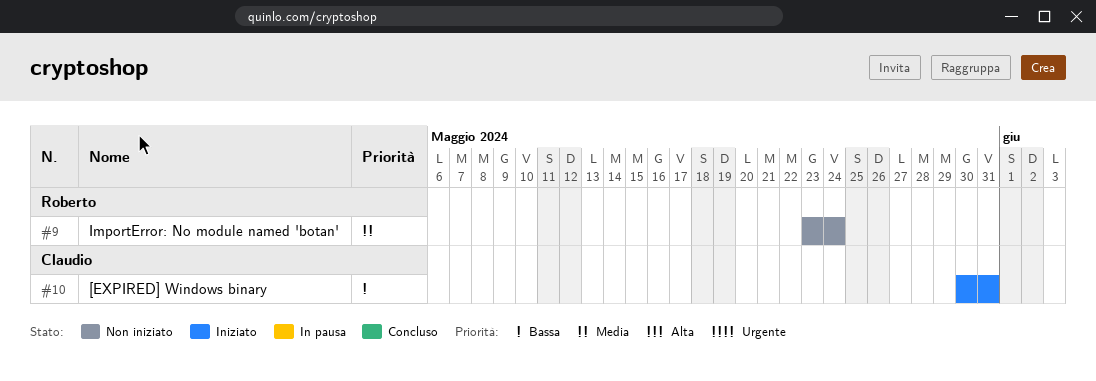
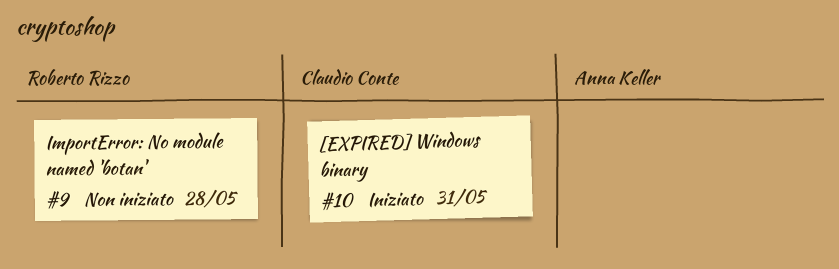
#9, due: May 24 -> May 28

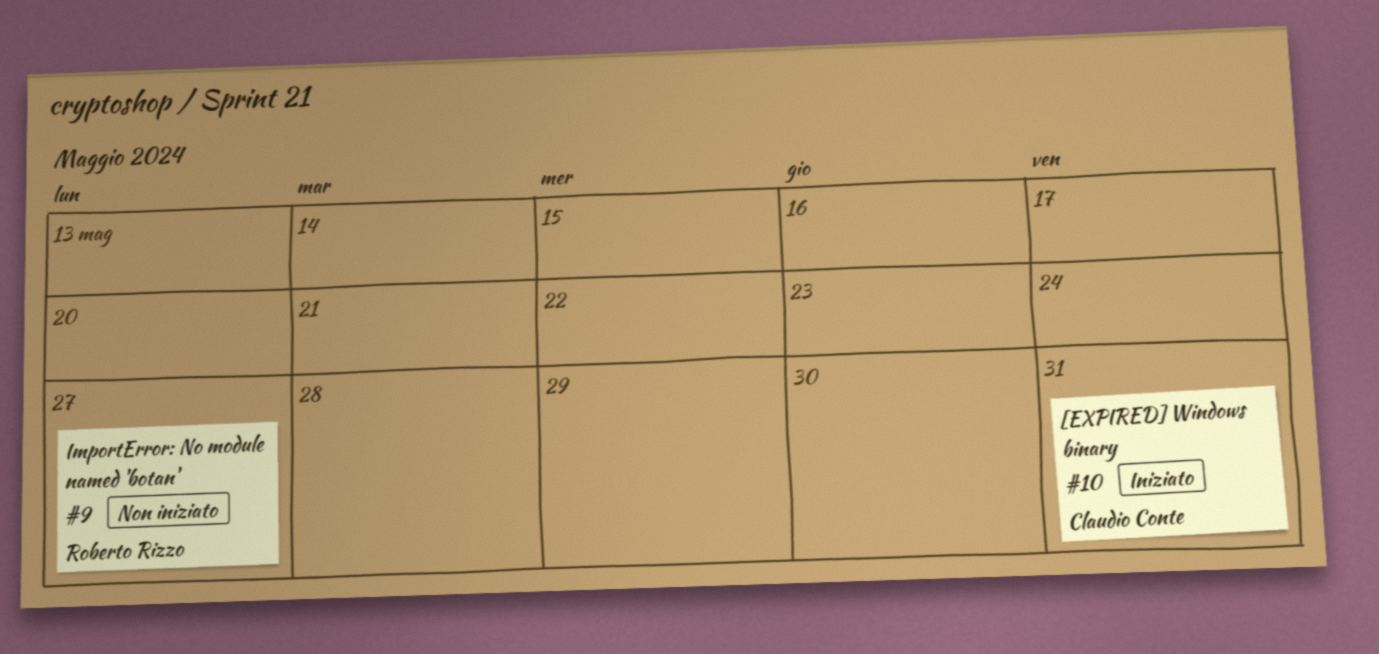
#9, due: May 28 -> May 27

